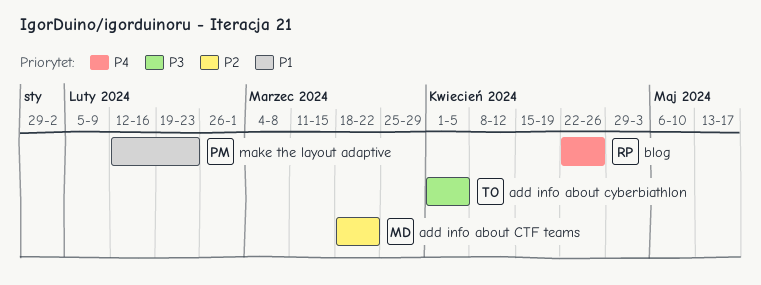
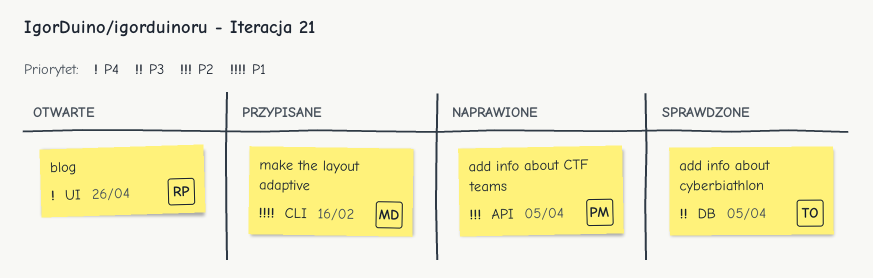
add info about CTF teams, owner: MD -> PM
add info about CTF teams, due: Mar 22 -> Apr 5
make the layout adaptive, owner: PM -> MD
make the layout adaptive, due: Feb 23 -> Feb 16

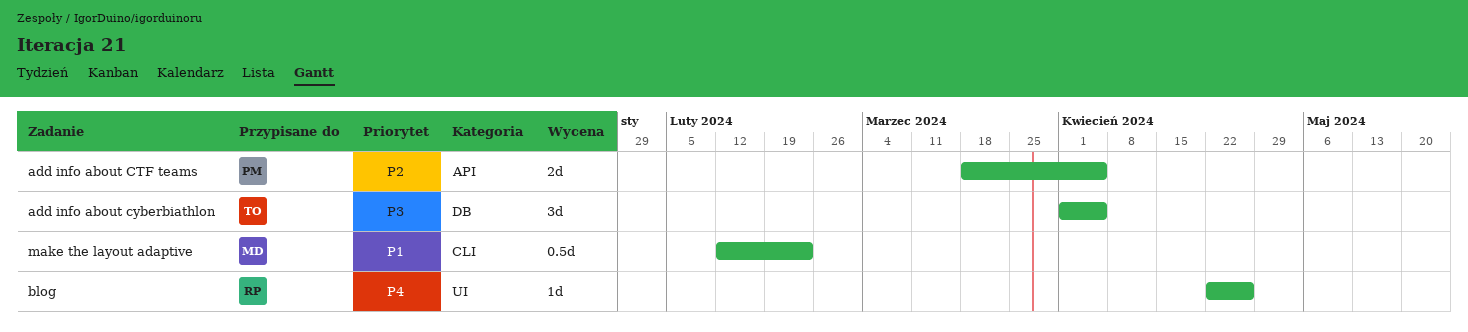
make the layout adaptive, due: Feb 16 -> Feb 23

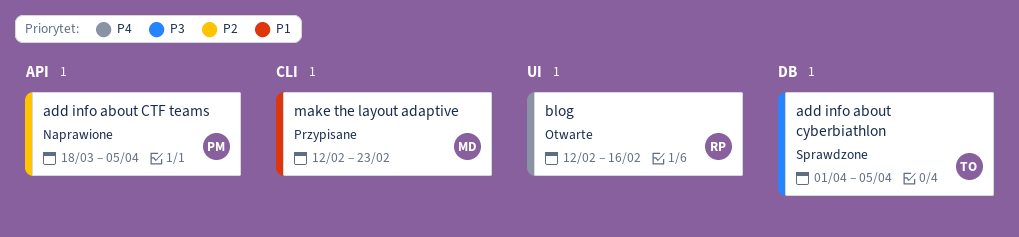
blog, start: Apr 22 -> Feb 12
blog, due: Apr 26 -> Feb 16

